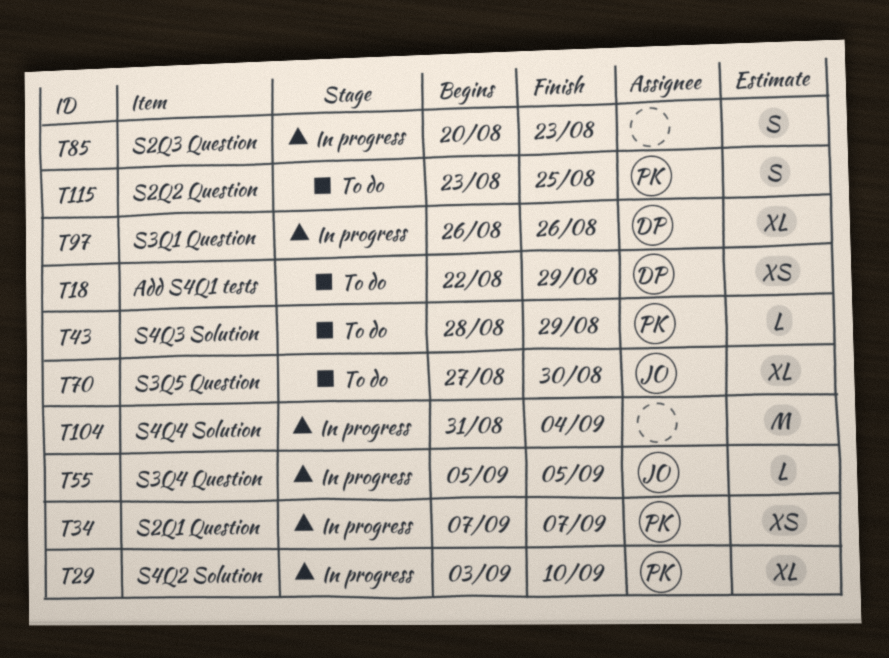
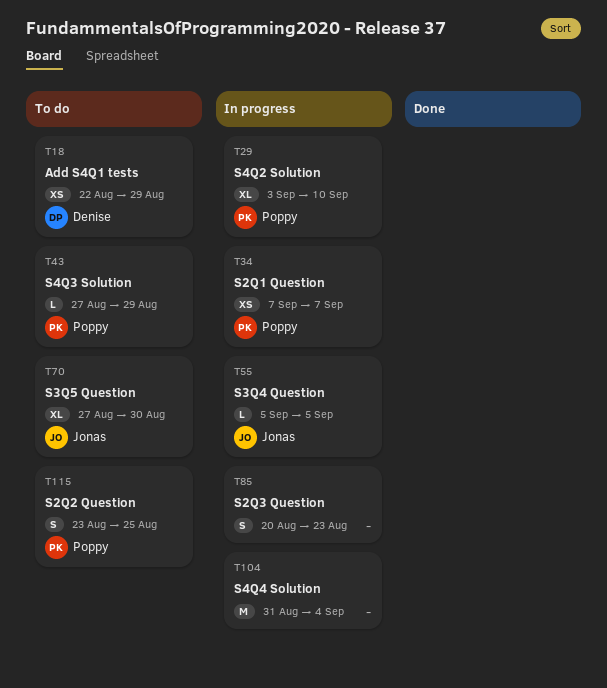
T43, start: Aug 28 -> Aug 27
T97: present -> none

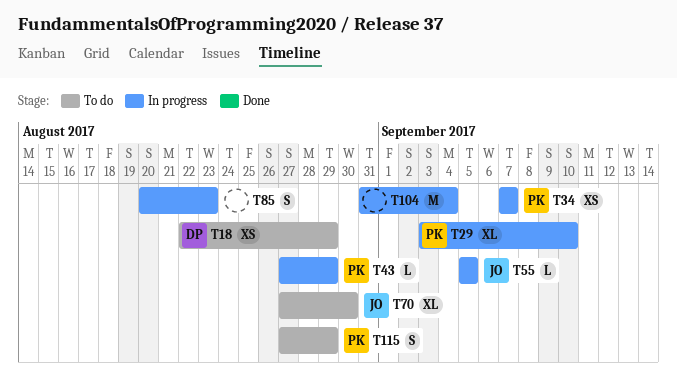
T43, status: To do -> In progress
T115, start: Aug 23 -> Aug 27
T115, due: Aug 25 -> Aug 29

